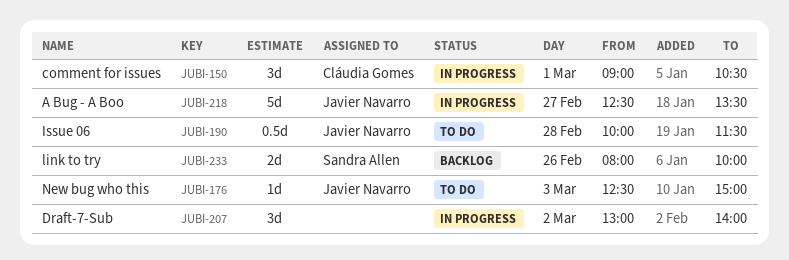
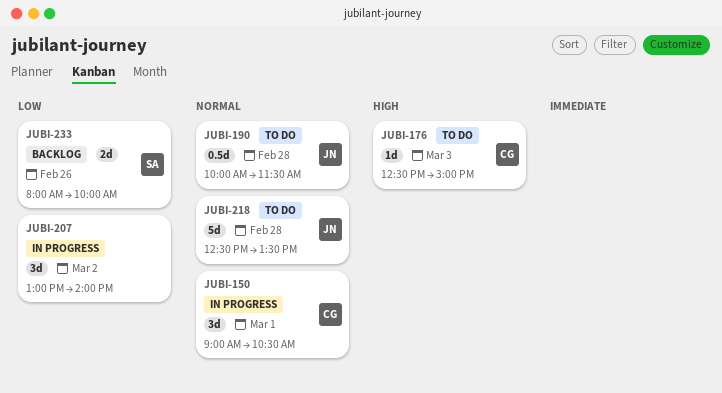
JUBI-176, owner: Javier Navarro -> Cláudia Gomes
JUBI-218, status: In progress -> To do
JUBI-218, day: Feb 27 -> Feb 28

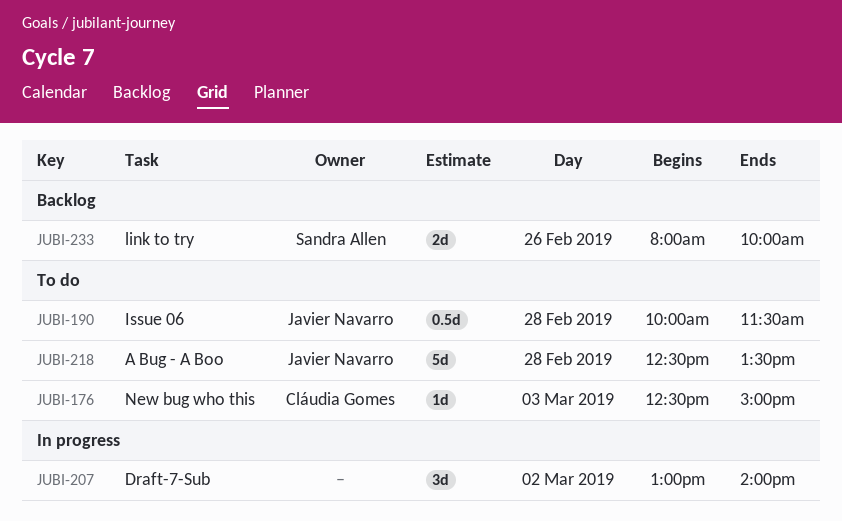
JUBI-150: present -> none

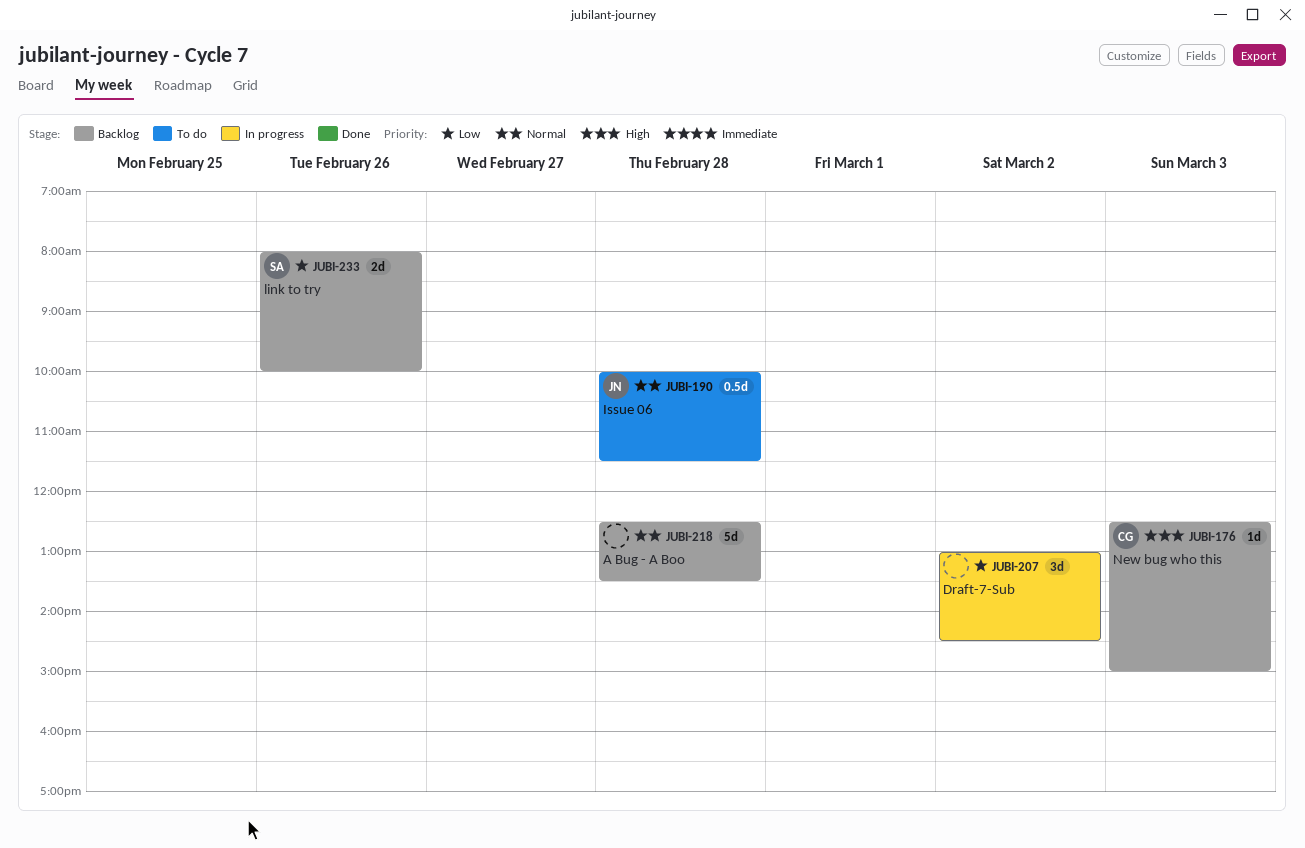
JUBI-176, status: To do -> Backlog
JUBI-207, ends: 14:00 -> 14:30
JUBI-218, status: To do -> Backlog
JUBI-218, owner: Javier Navarro -> none

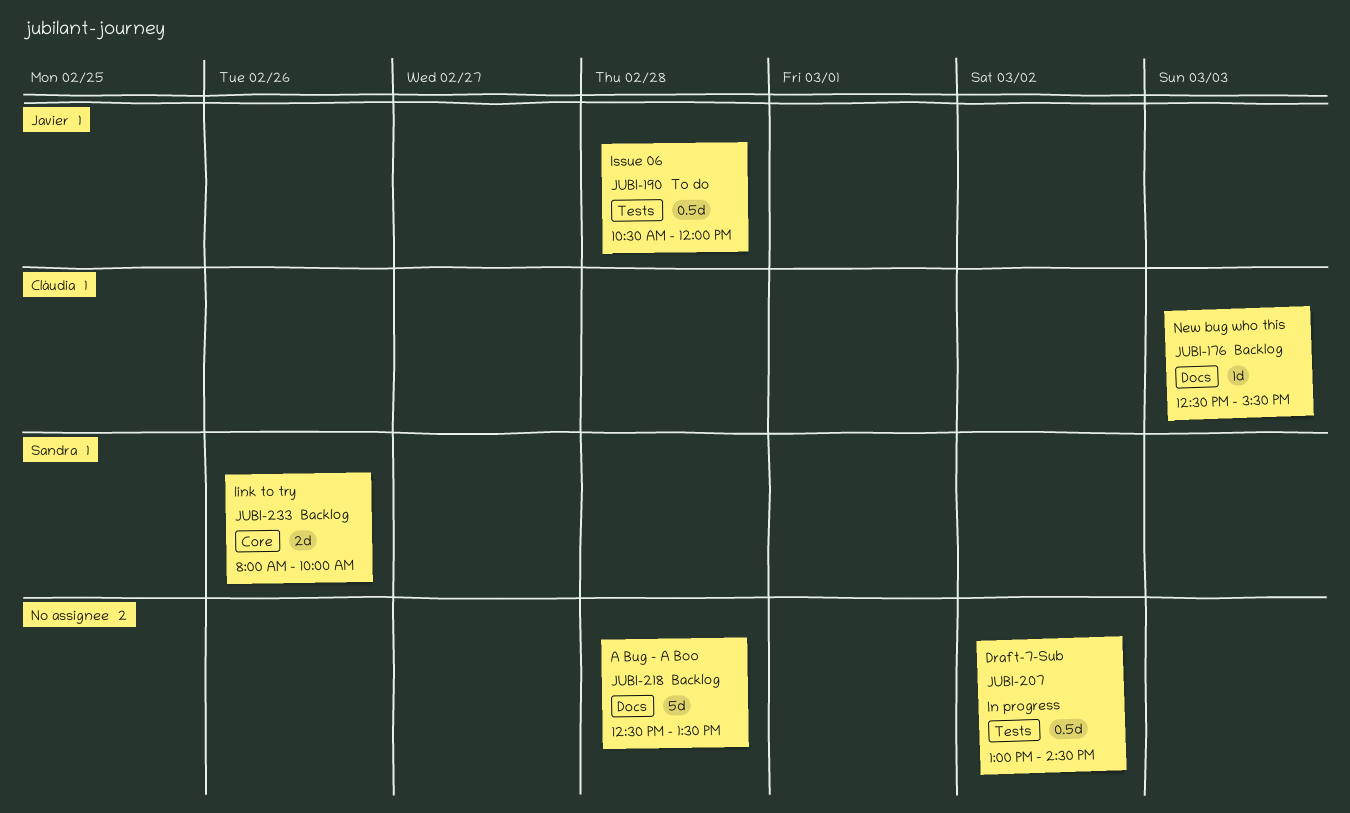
JUBI-176, ends: 15:00 -> 15:30
JUBI-190, begins: 10:00 -> 10:30
JUBI-190, ends: 11:30 -> 12:00
JUBI-207, estimate: 3d -> 0.5d

